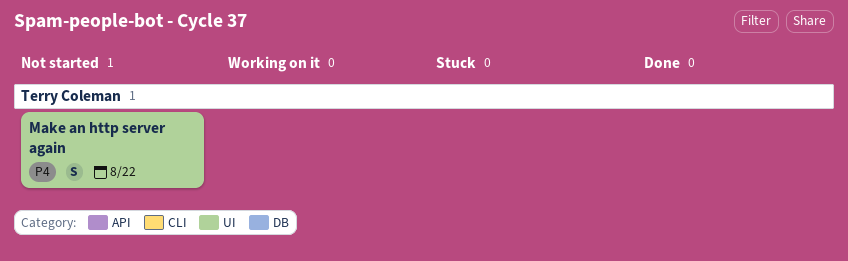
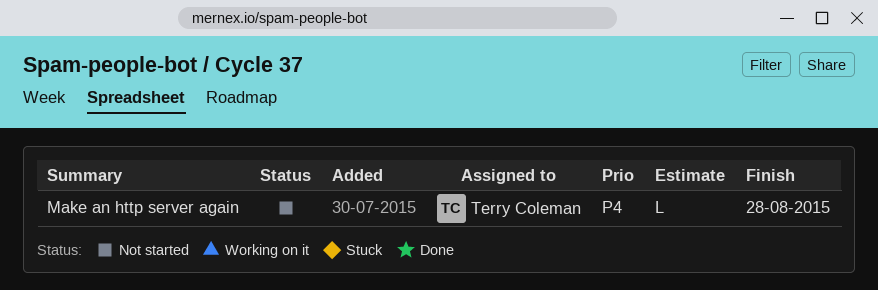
Make an http server again, estimate: S -> L
Make an http server again, due: Aug 22 -> Aug 28

